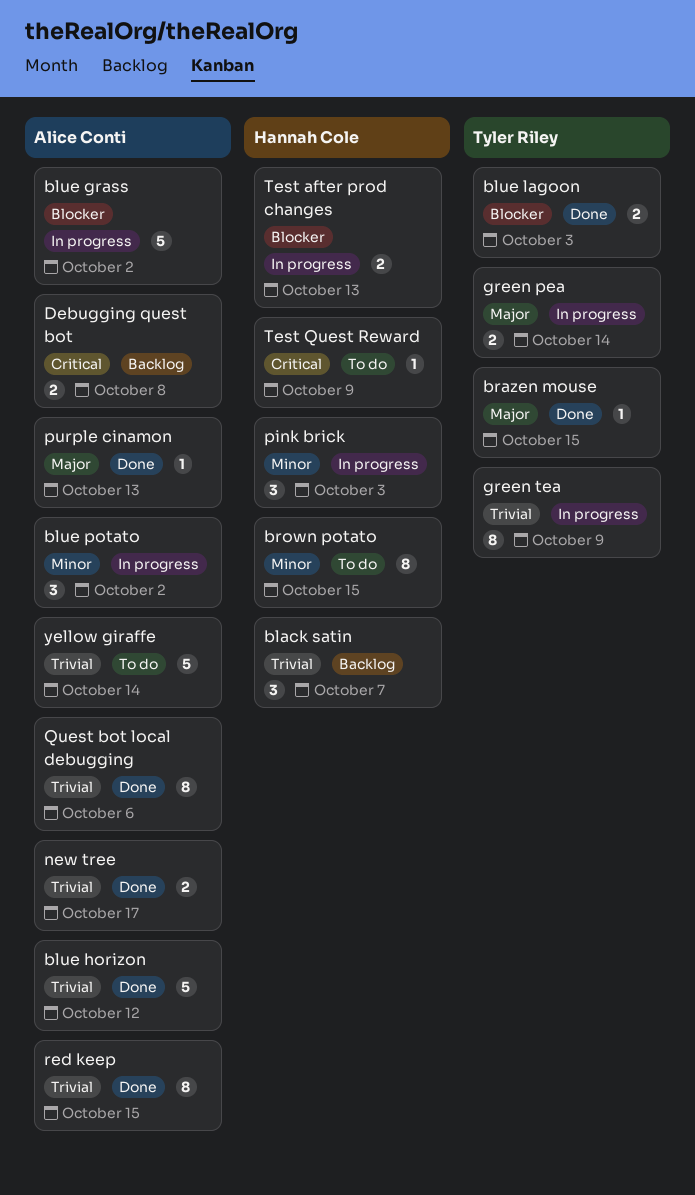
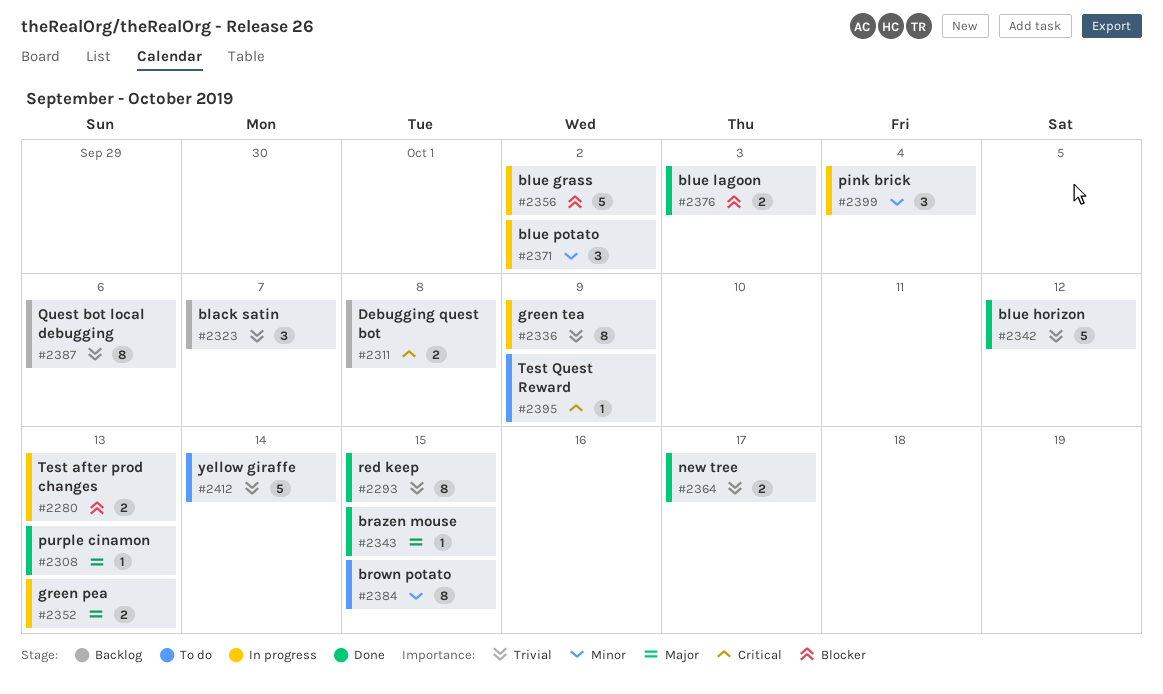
green pea, due: Oct 14 -> Oct 13
pink brick, due: Oct 3 -> Oct 4
Quest bot local debugging, status: Done -> Backlog

